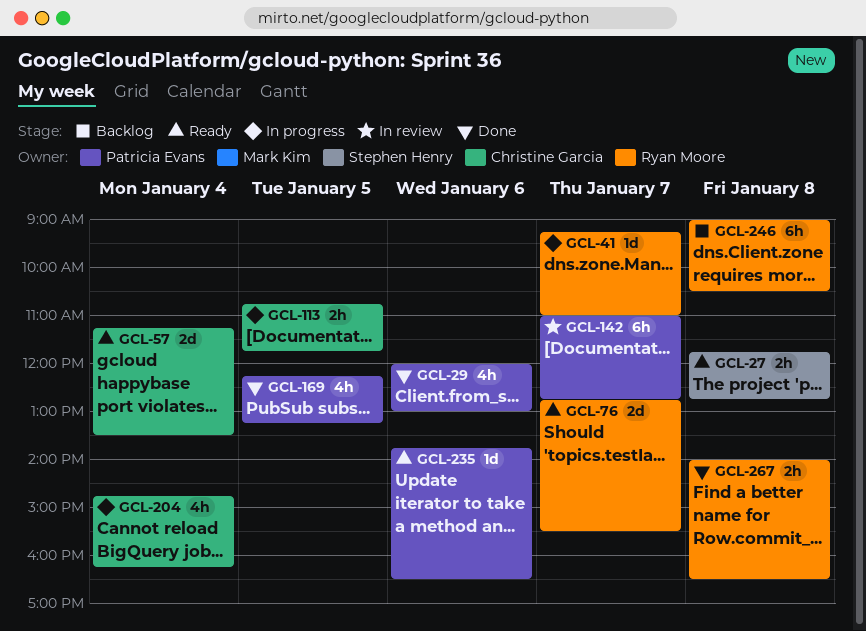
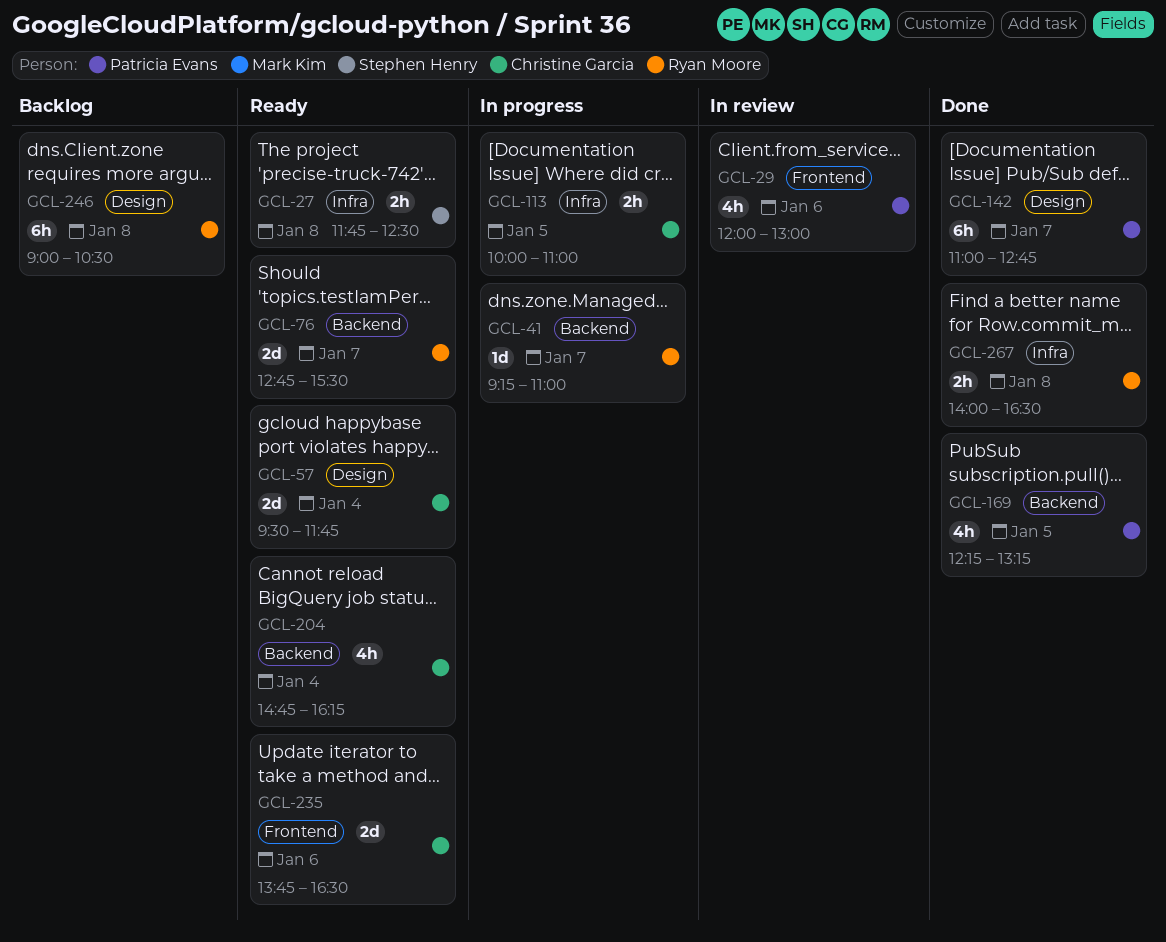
GCL-27, ends: 12:45 -> 12:30
GCL-29, status: Done -> In review
GCL-57, begins: 11:15 -> 09:30
GCL-57, ends: 13:30 -> 11:45
GCL-113, begins: 10:45 -> 10:00
GCL-113, ends: 11:45 -> 11:00
GCL-142, status: In review -> Done
GCL-204, status: In progress -> Ready
GCL-235, owner: Patricia Evans -> Christine Garcia
GCL-235, estimate: 1d -> 2d

